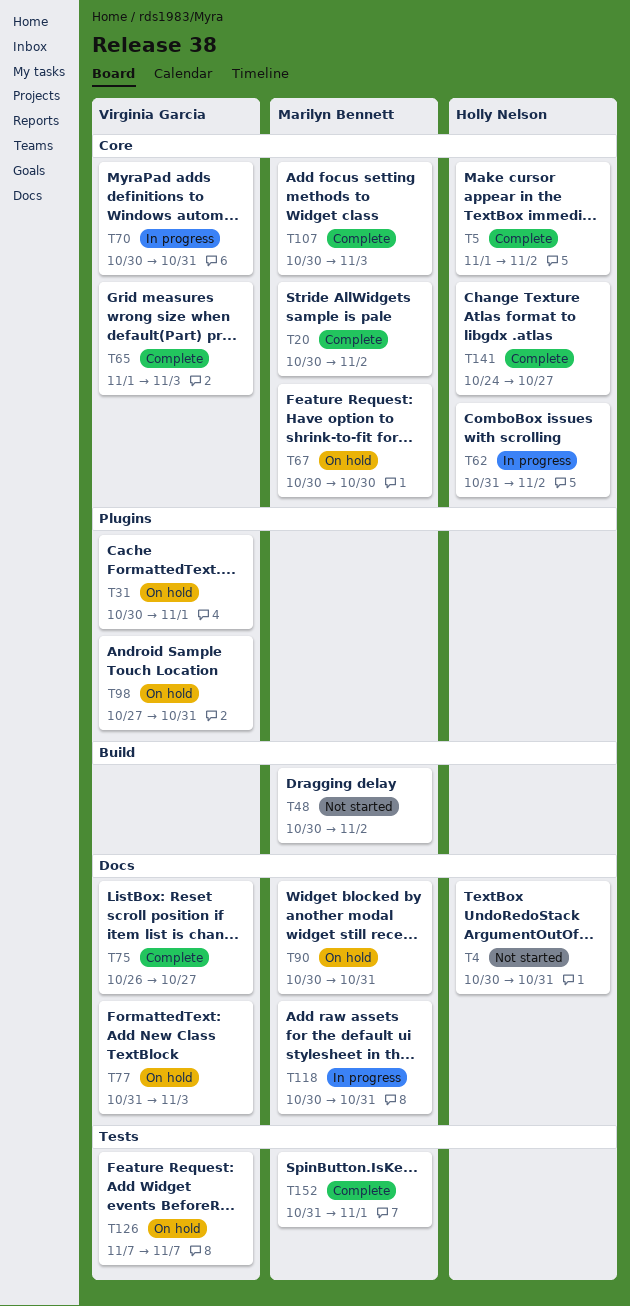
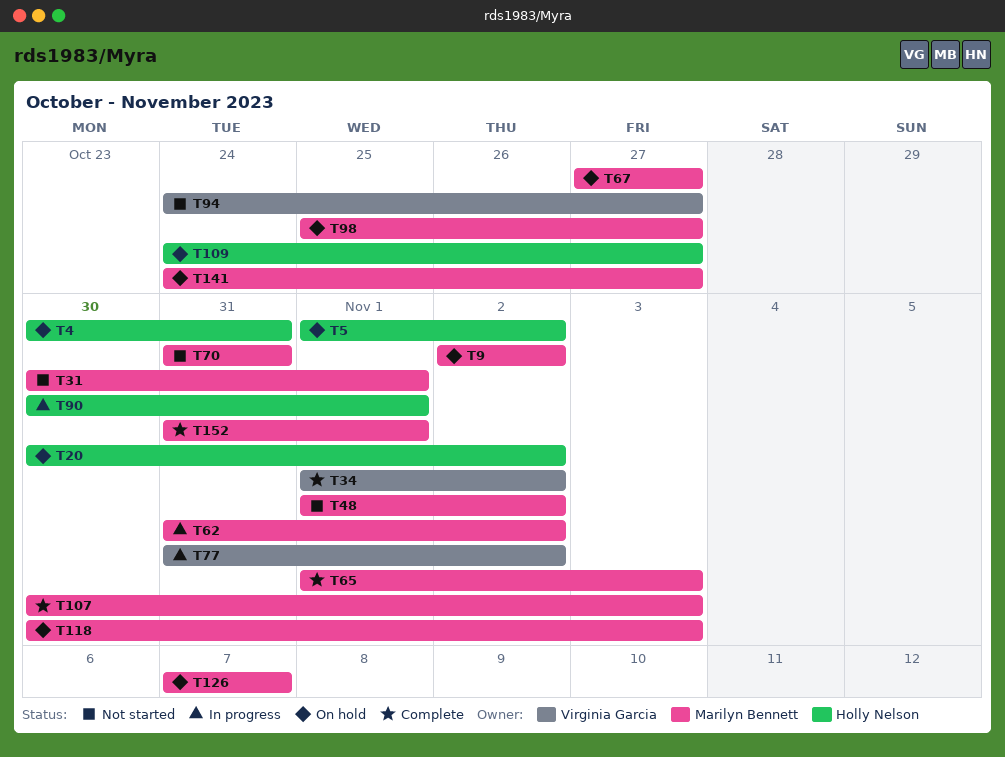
T4, status: Not started -> On hold
T5, status: Complete -> On hold
T9: none -> present
T20, status: Complete -> On hold
T20, owner: Marilyn Bennett -> Holly Nelson
T31, status: On hold -> Not started
T31, owner: Virginia Garcia -> Marilyn Bennett
T34: none -> present
T48, start: Oct 30 -> Nov 1
T62, owner: Holly Nelson -> Marilyn Bennett
T65, owner: Virginia Garcia -> Marilyn Bennett
T67, start: Oct 30 -> Oct 27
T67, due: Oct 30 -> Oct 27
T70, status: In progress -> Not started
T70, owner: Virginia Garcia -> Marilyn Bennett
T70, start: Oct 30 -> Oct 31
T75: present -> none
T77, status: On hold -> In progress
T77, due: Nov 3 -> Nov 2
T90, status: On hold -> In progress
T90, owner: Marilyn Bennett -> Holly Nelson
T90, due: Oct 31 -> Nov 1
T94: none -> present
T98, owner: Virginia Garcia -> Marilyn Bennett
T98, start: Oct 27 -> Oct 25
T98, due: Oct 31 -> Oct 27
T109: none -> present
T118, status: In progress -> On hold
T118, due: Oct 31 -> Nov 3
T126, owner: Virginia Garcia -> Marilyn Bennett
T141, status: Complete -> On hold
T141, owner: Holly Nelson -> Marilyn Bennett

